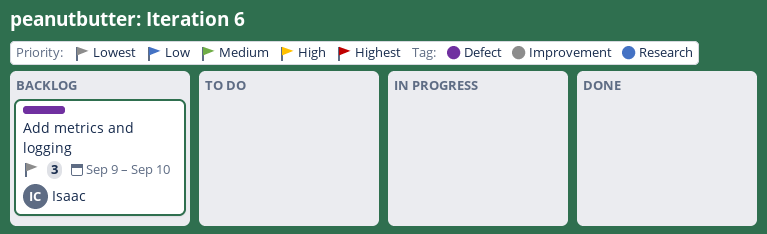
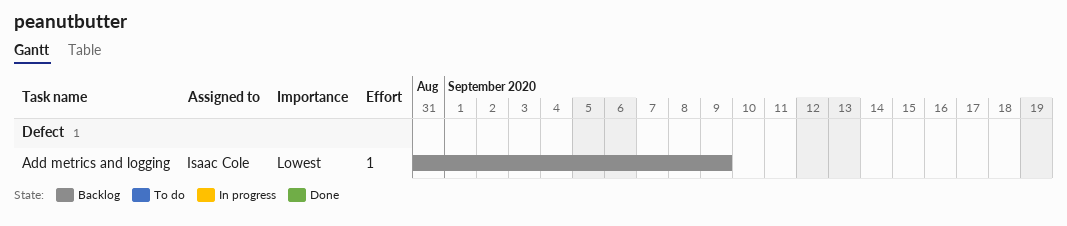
Add metrics and logging, estimate: 3 -> 1
Add metrics and logging, start: Sep 9 -> Aug 31
Add metrics and logging, due: Sep 10 -> Sep 9

